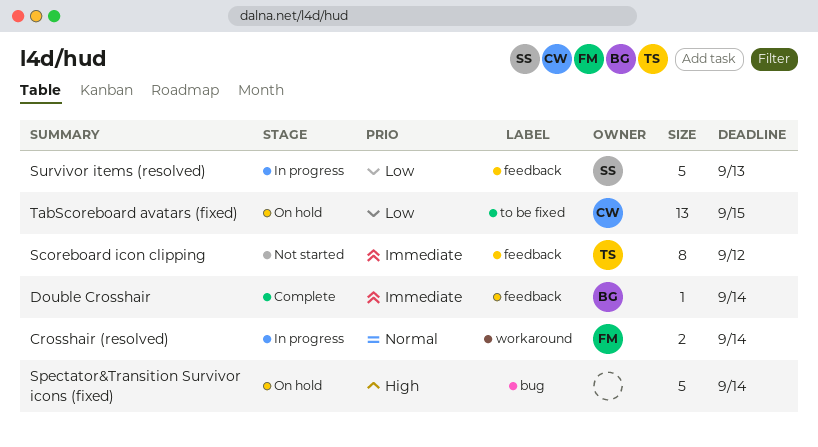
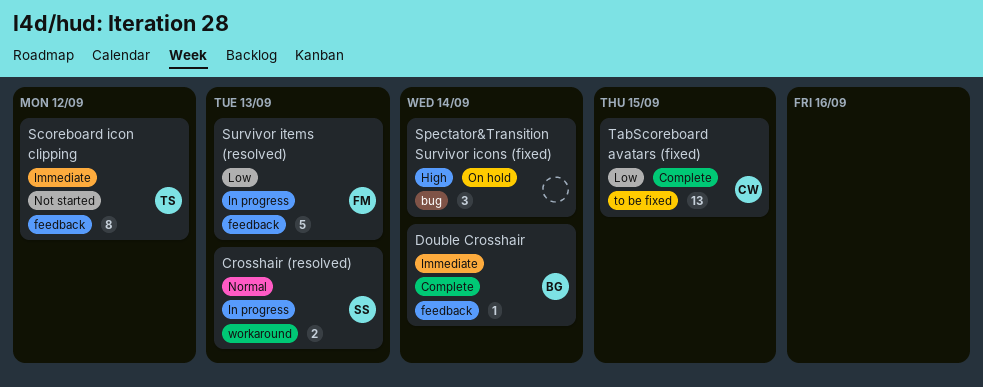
Crosshair (resolved), owner: FM -> SS
Crosshair (resolved), due: Sep 14 -> Sep 13
Spectator&Transition Survivor icons (fixed), estimate: 5 -> 3
Survivor items (resolved), owner: SS -> FM
TabScoreboard avatars (fixed), status: On hold -> Complete

